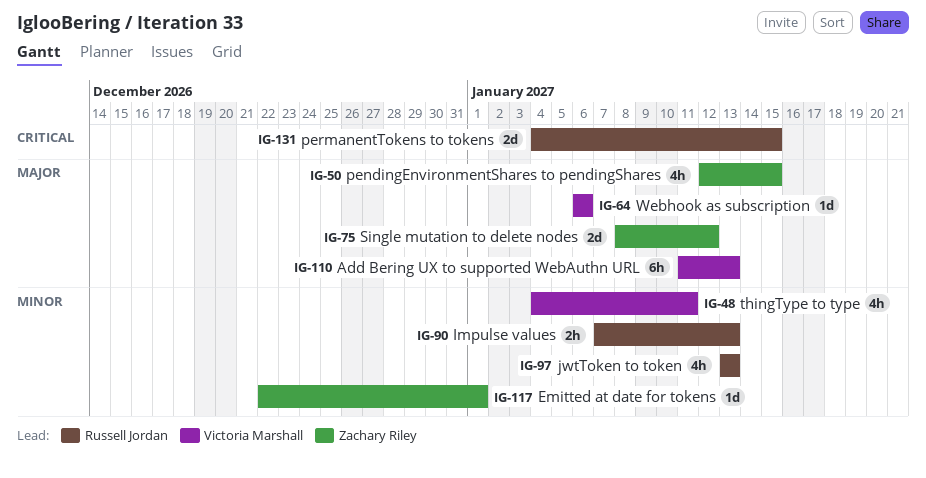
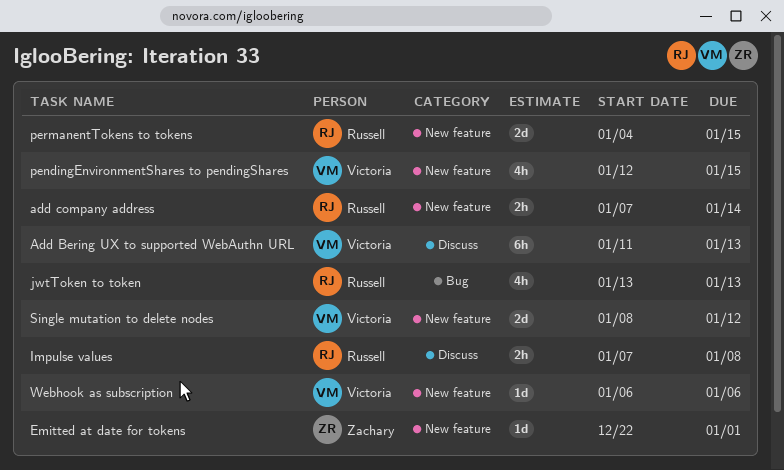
add company address: none -> present
Impulse values, due: Jan 13 -> Jan 8
pendingEnvironmentShares to pendingShares, owner: Zachary Riley -> Victoria Marshall
Single mutation to delete nodes, owner: Zachary Riley -> Victoria Marshall
thingType to type: present -> none

